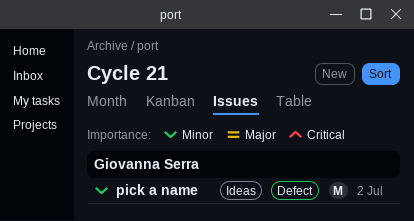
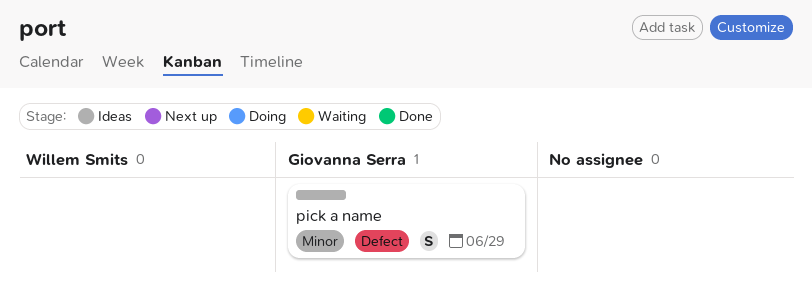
pick a name, estimate: M -> S
pick a name, due: Jul 2 -> Jun 29

